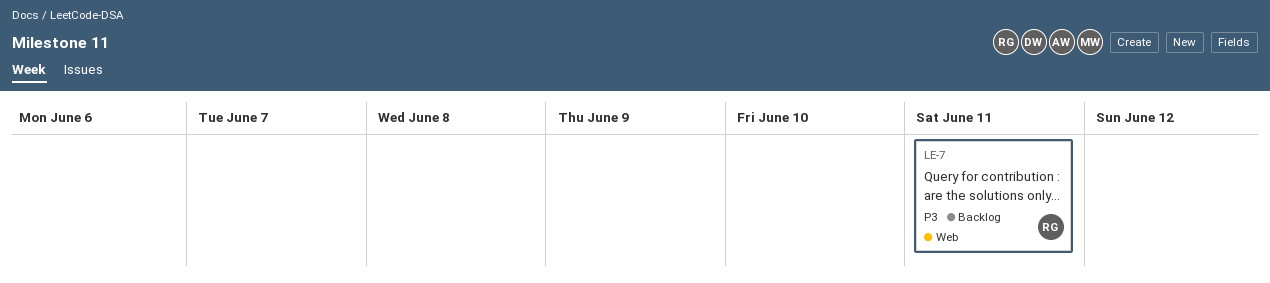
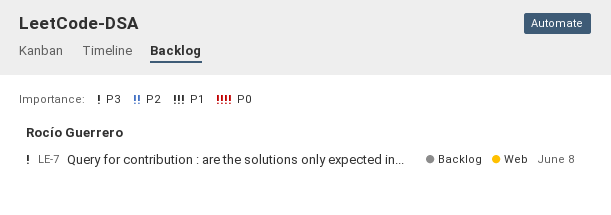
LE-7, due: Jun 11 -> Jun 8

